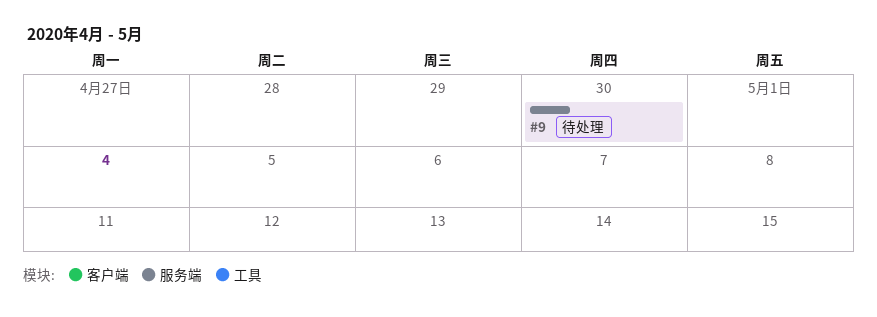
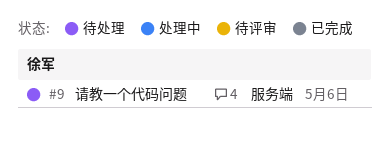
#9, due: Apr 30 -> May 6

